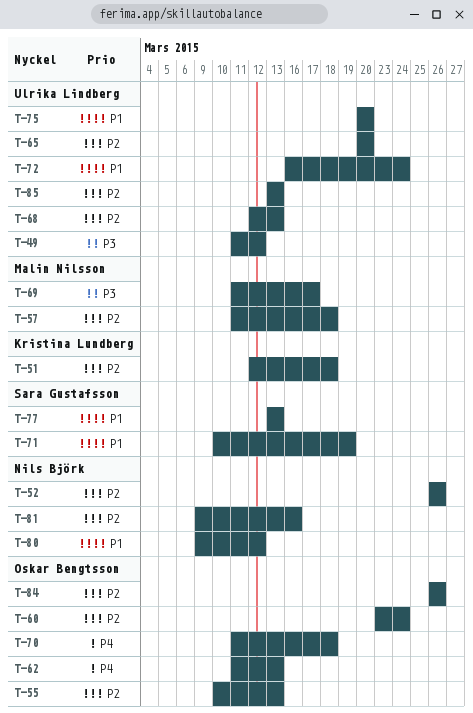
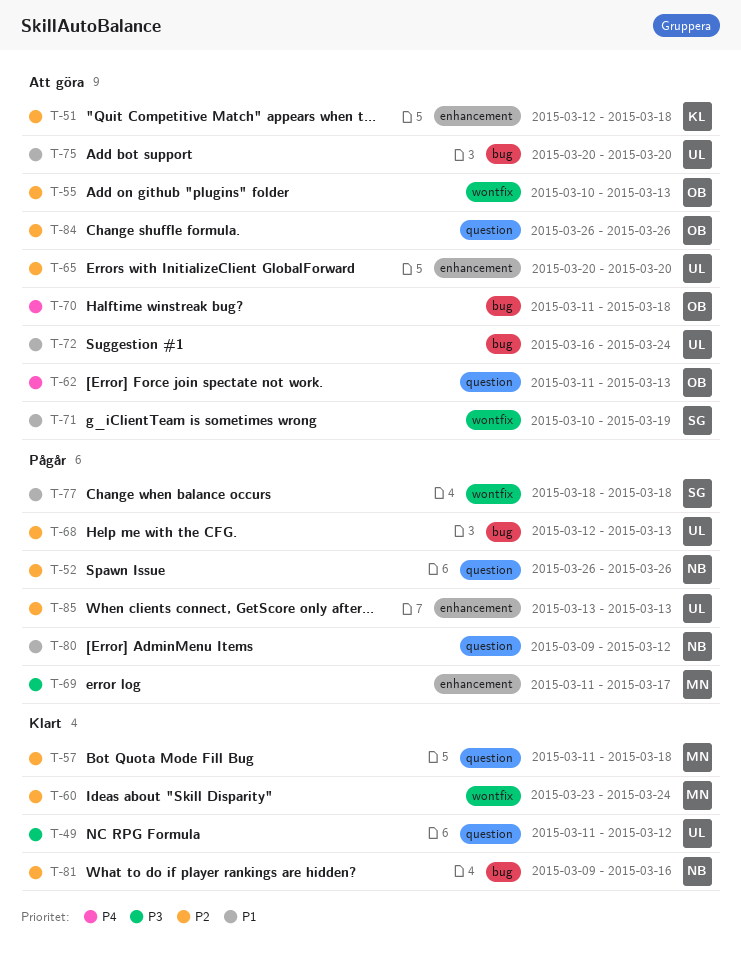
T-60, owner: Oskar Bengtsson -> Malin Nilsson
T-77, start: Mar 13 -> Mar 18
T-77, due: Mar 13 -> Mar 18

